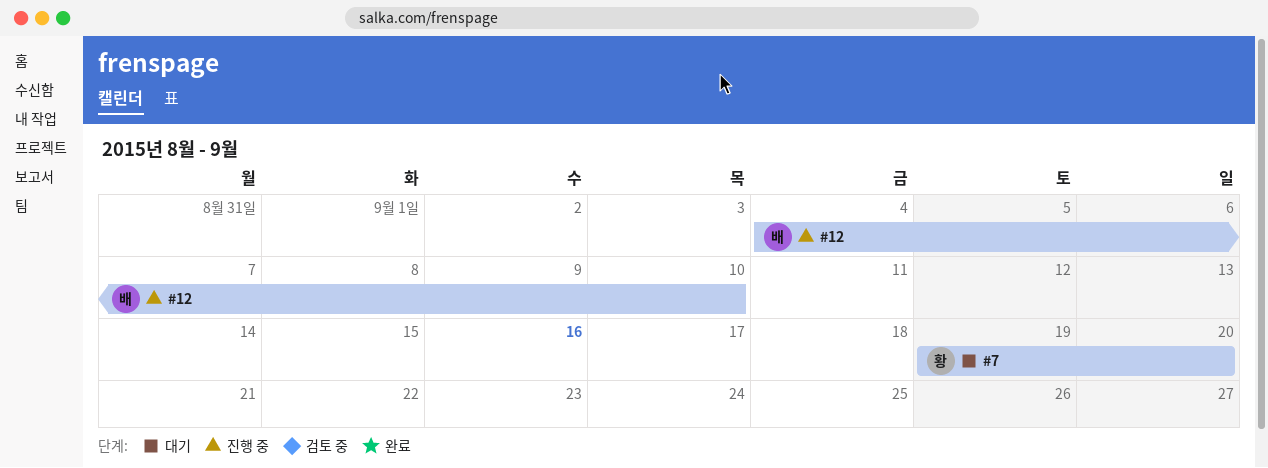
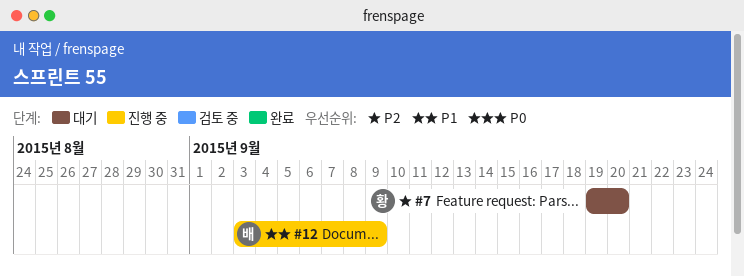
#12, start: Sep 4 -> Sep 3
#12, due: Sep 10 -> Sep 9

